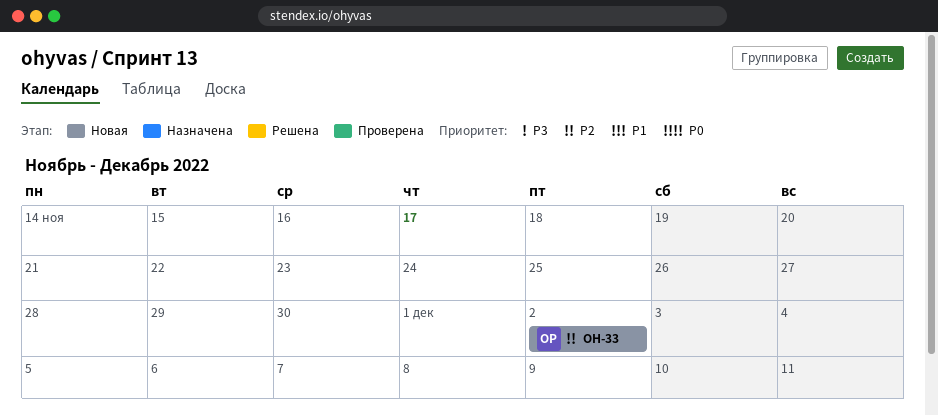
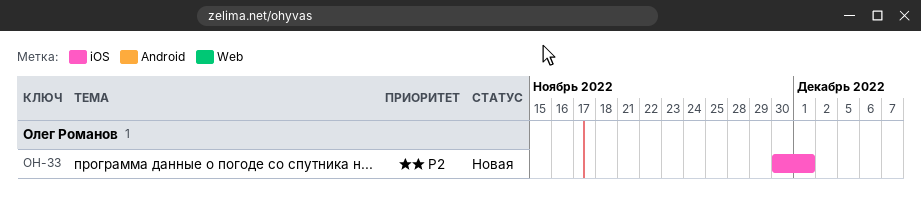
OH-33, start: Dec 2 -> Nov 30
OH-33, due: Dec 2 -> Dec 1

